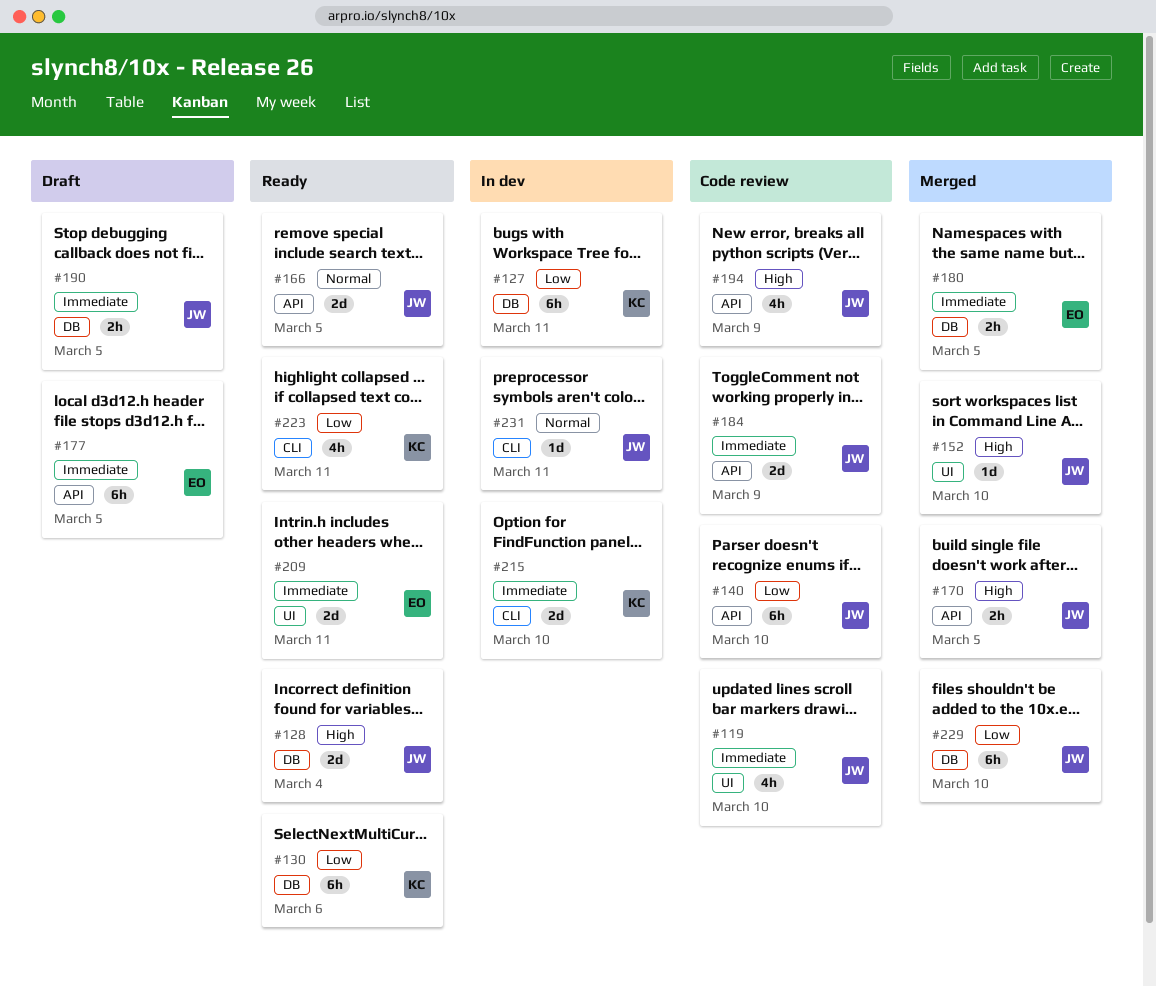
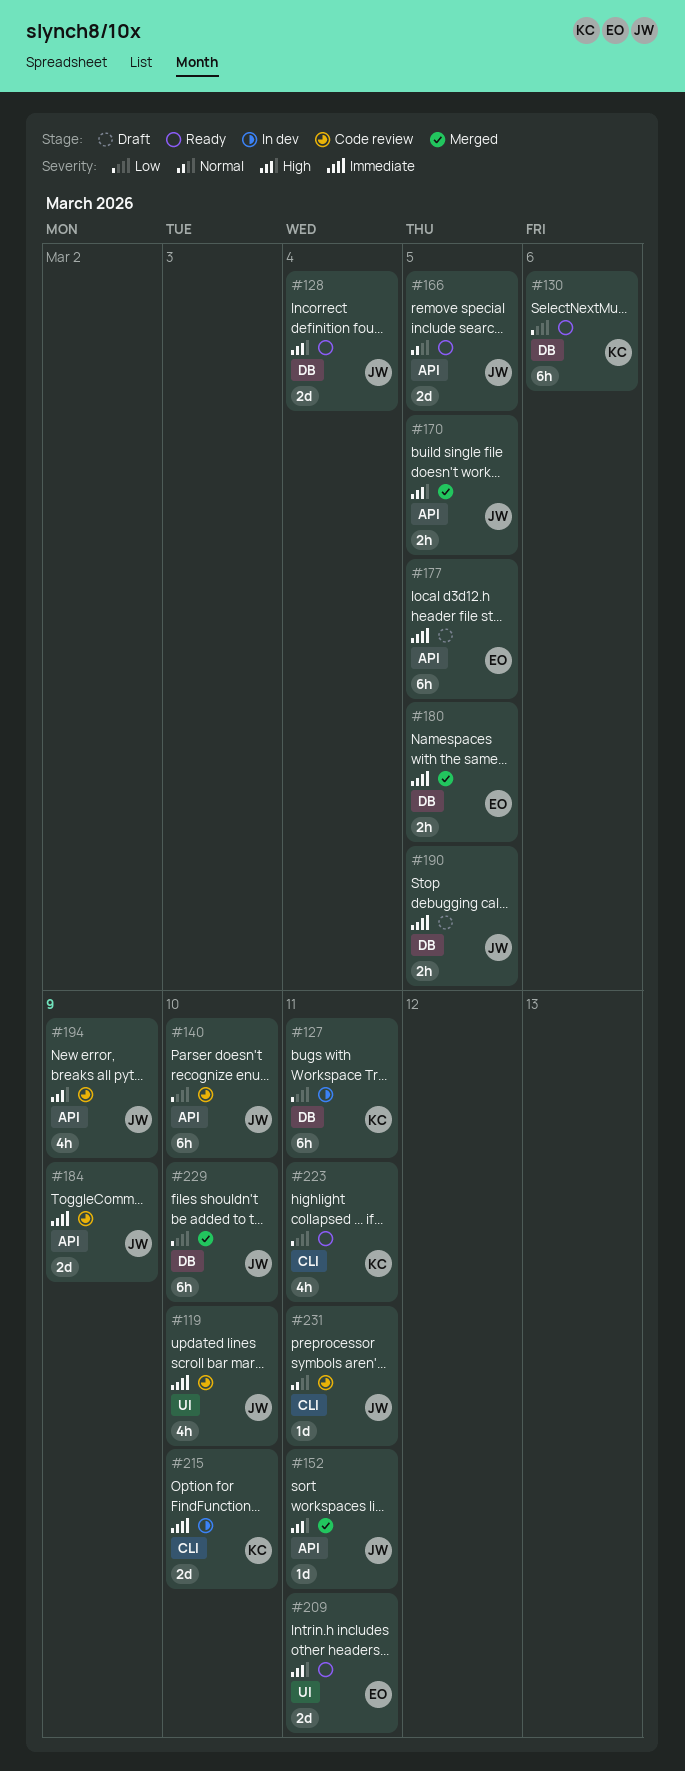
#152, label: UI -> API
#152, due: Mar 10 -> Mar 11
#209, priority: Immediate -> High
#231, status: In dev -> Code review

